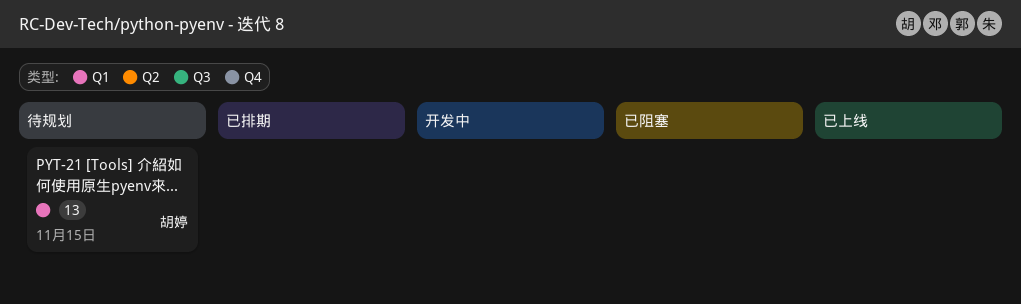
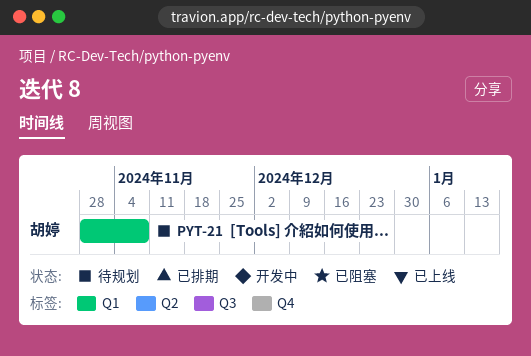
PYT-21, due: Nov 15 -> Nov 8

